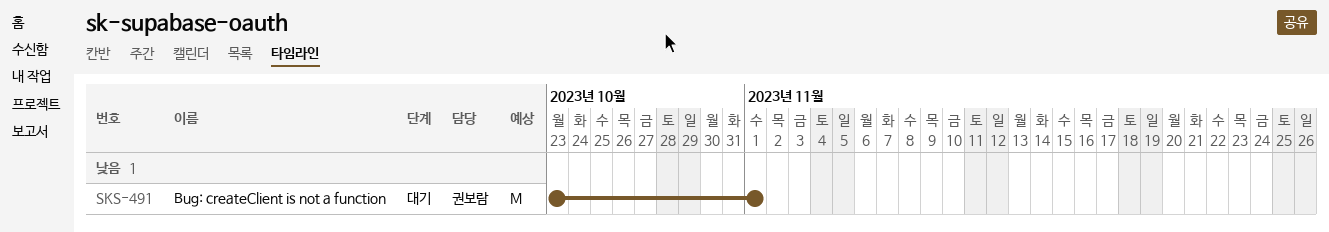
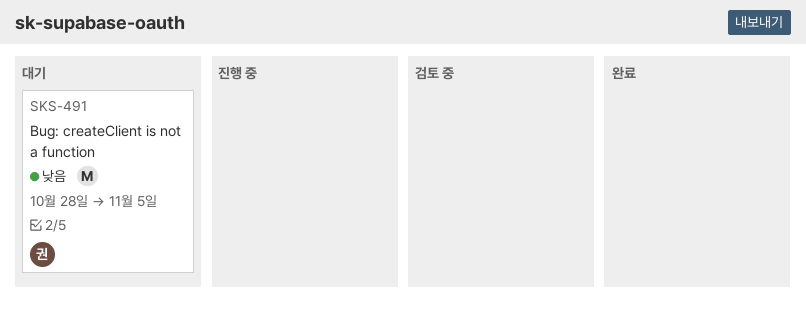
SKS-491, start: Oct 23 -> Oct 28
SKS-491, due: Nov 1 -> Nov 5

